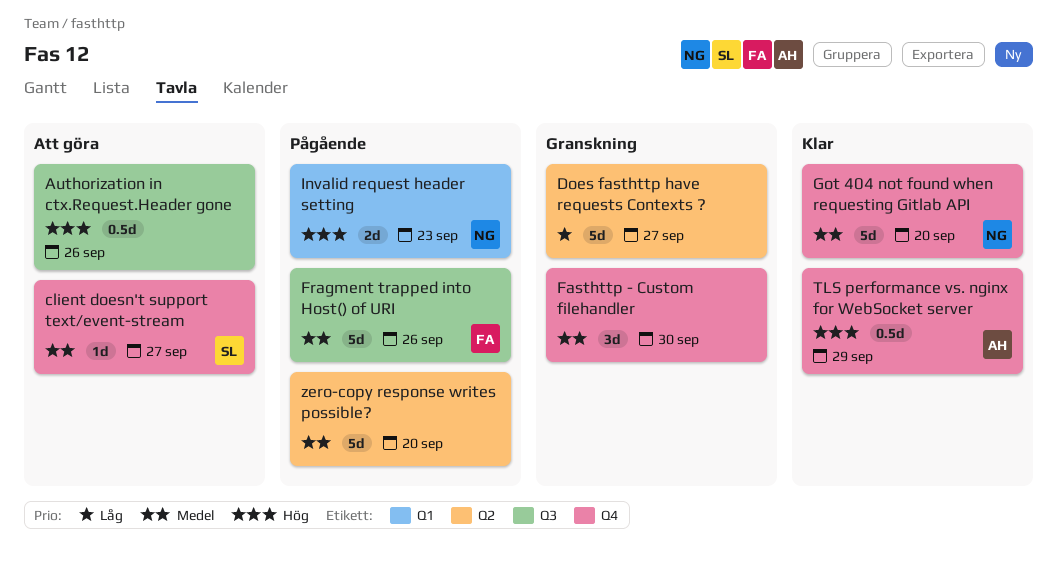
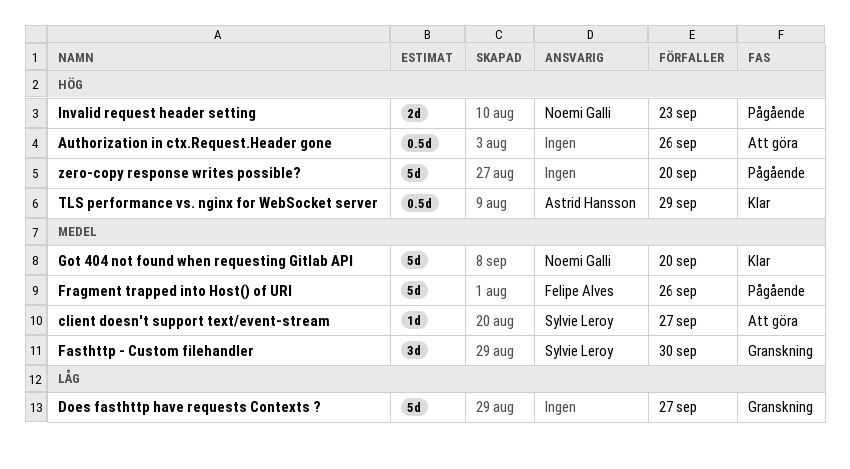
Fasthttp - Custom filehandler, owner: none -> Sylvie Leroy
zero-copy response writes possible?, priority: Medel -> Hög

